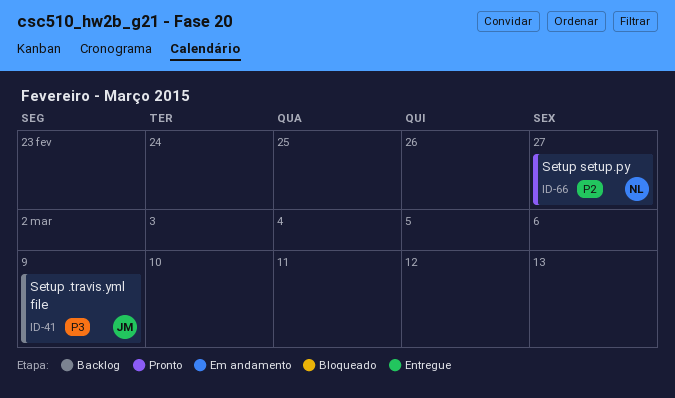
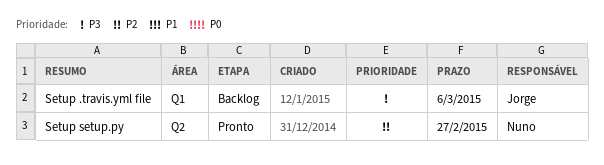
Setup .travis.yml file, due: Mar 9 -> Mar 6

